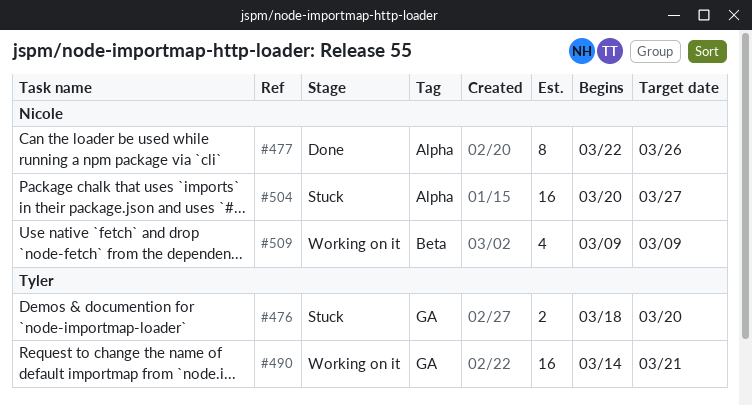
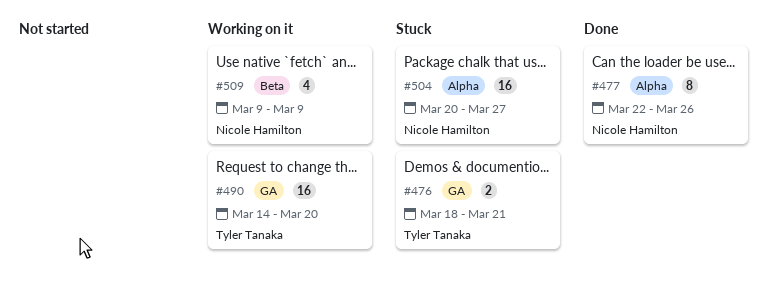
#476, due: Mar 20 -> Mar 21
#490, due: Mar 21 -> Mar 20

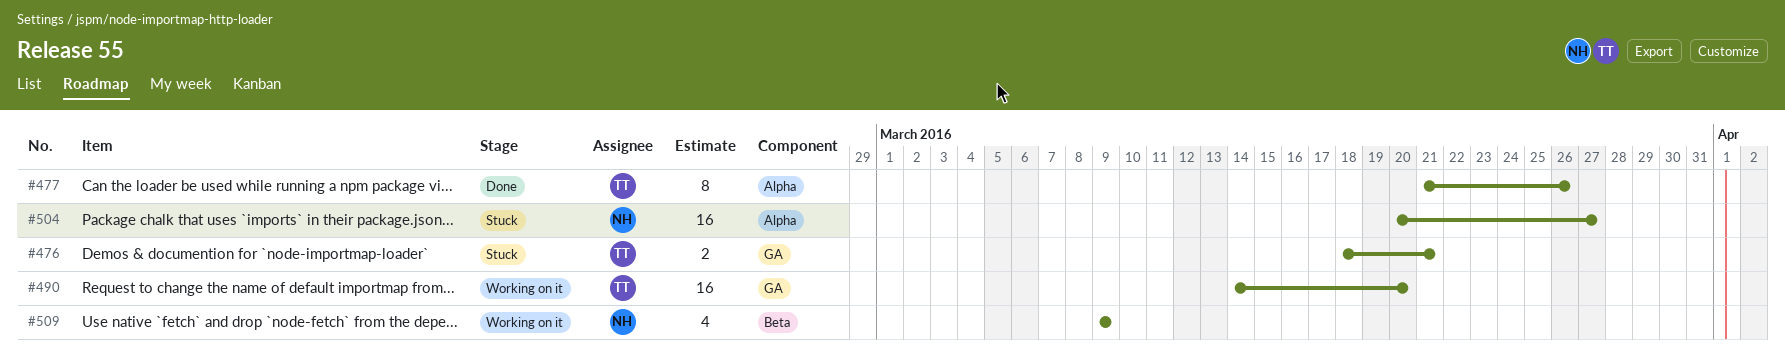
#477, owner: Nicole Hamilton -> Tyler Tanaka
#477, start: Mar 22 -> Mar 21

